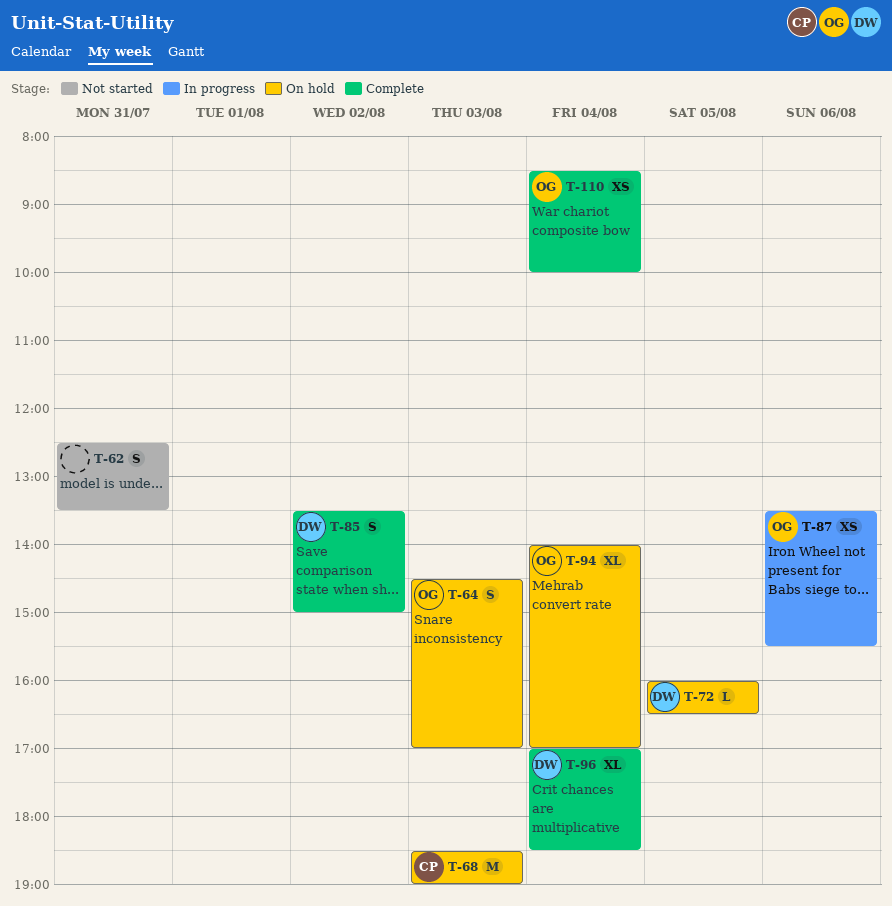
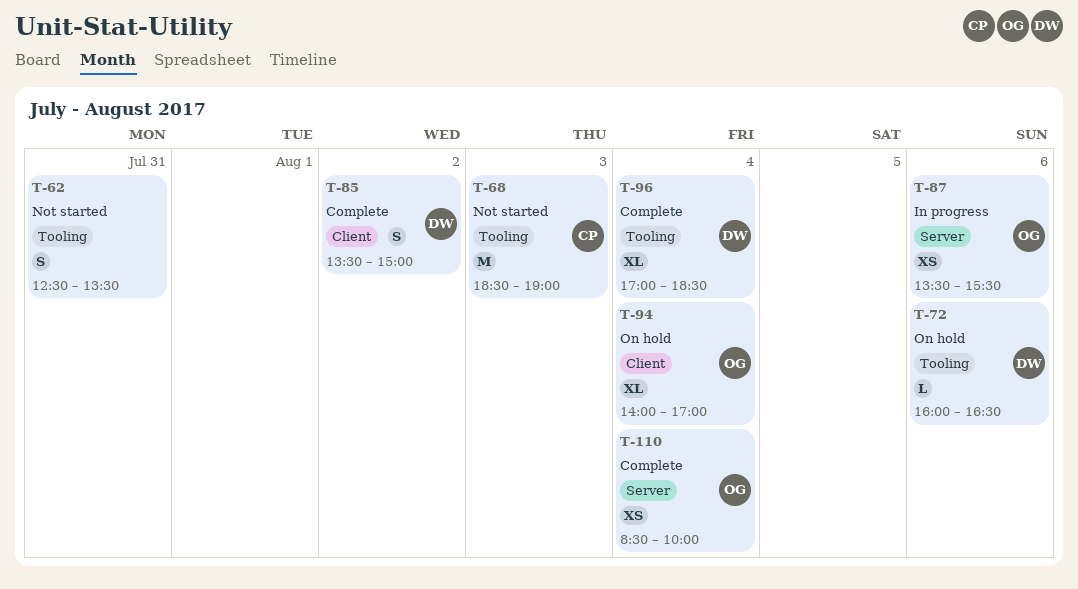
T-64: present -> none
T-68, status: On hold -> Not started
T-72, day: Aug 5 -> Aug 6

